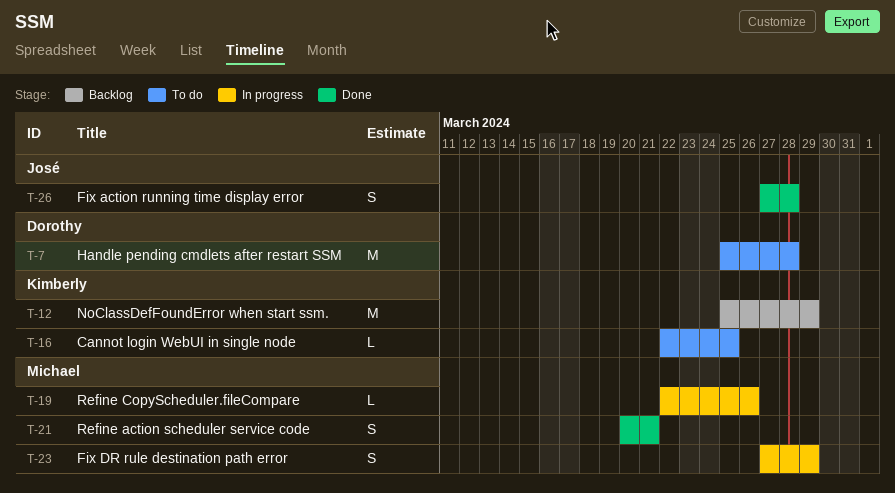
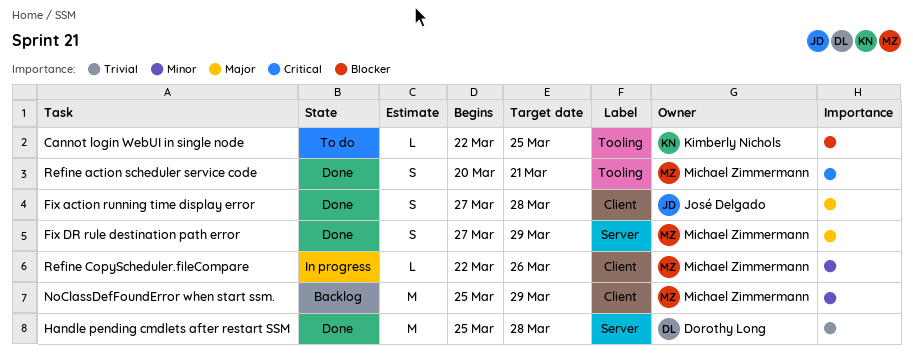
Fix DR rule destination path error, status: In progress -> Done
Handle pending cmdlets after restart SSM, status: To do -> Done
NoClassDefFoundError when start ssm., owner: Kimberly Nichols -> Michael Zimmermann

